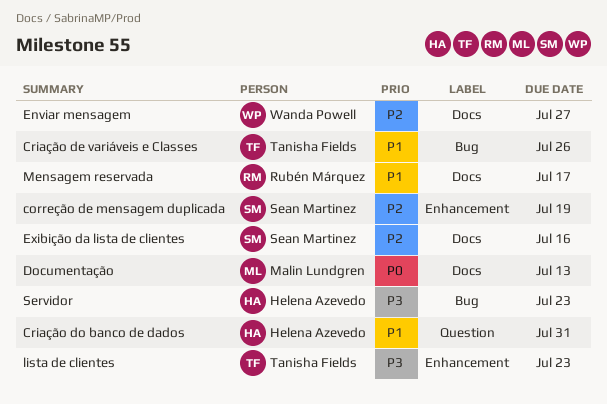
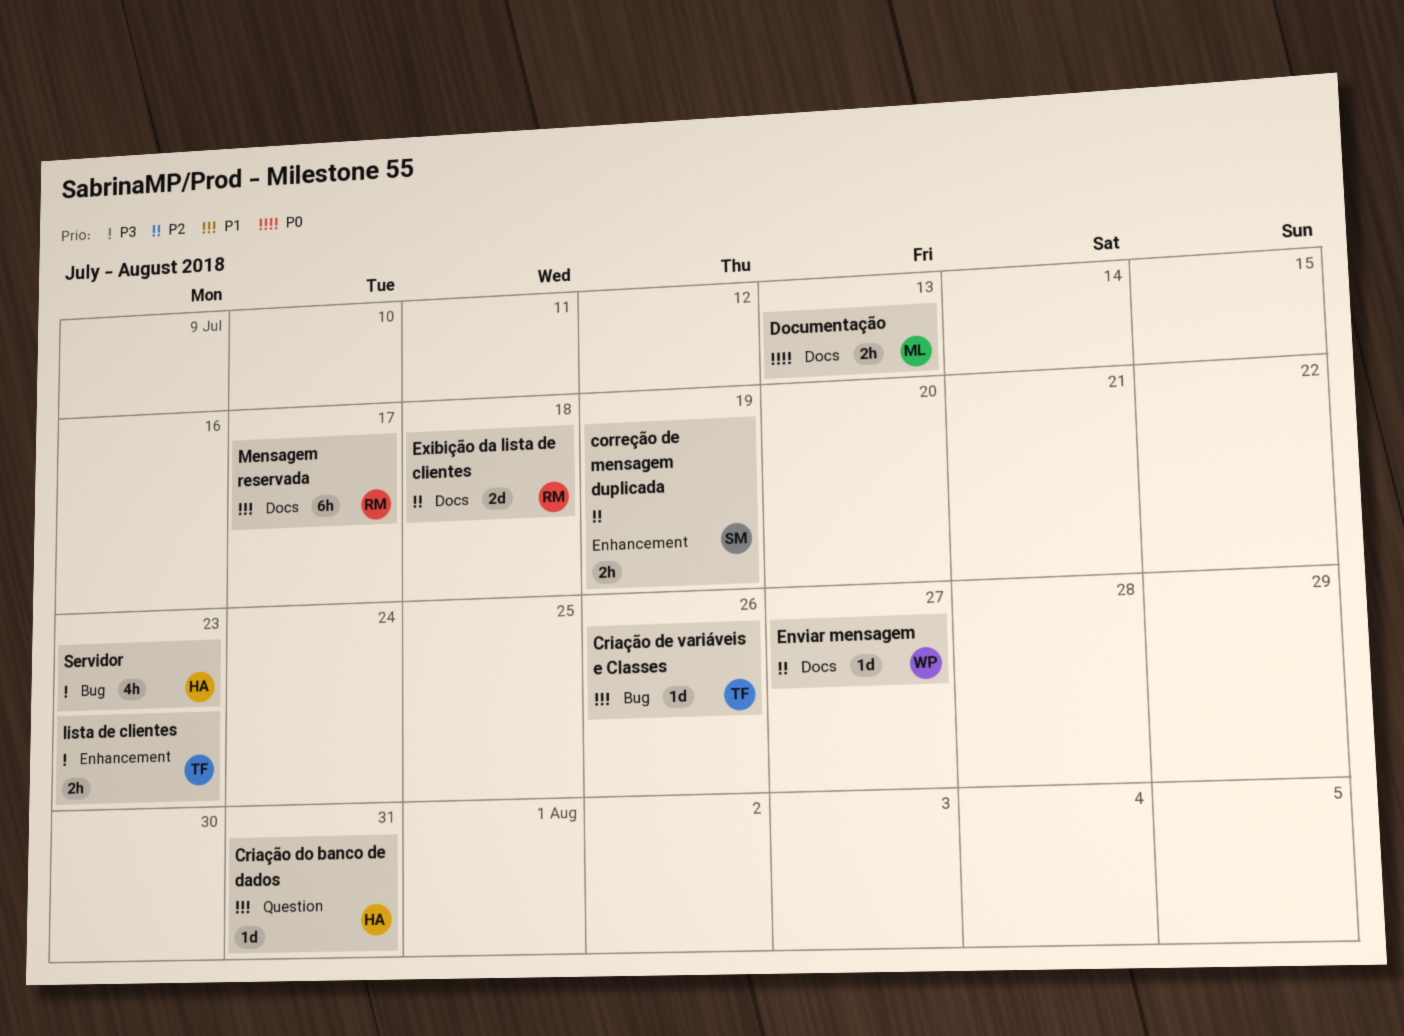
Exibição da lista de clientes, owner: Sean Martinez -> Rubén Márquez
Exibição da lista de clientes, due: Jul 16 -> Jul 18

